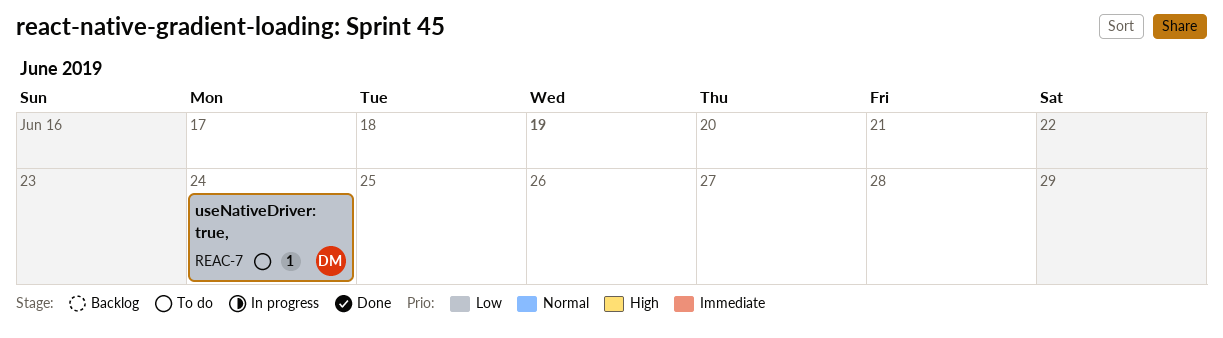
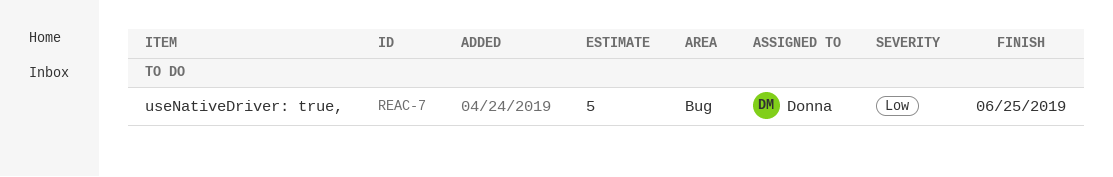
REAC-7, estimate: 1 -> 5
REAC-7, due: Jun 24 -> Jun 25

